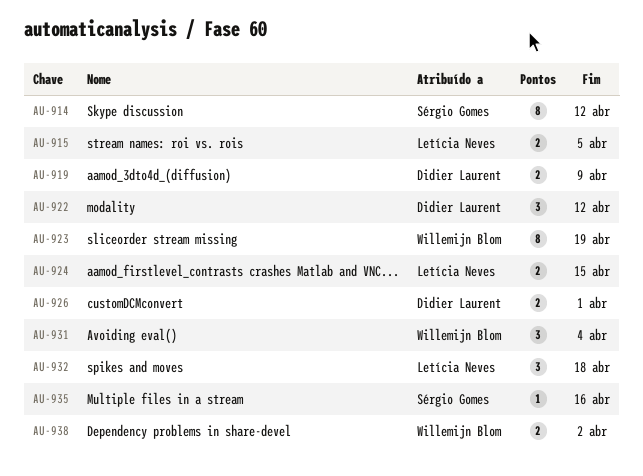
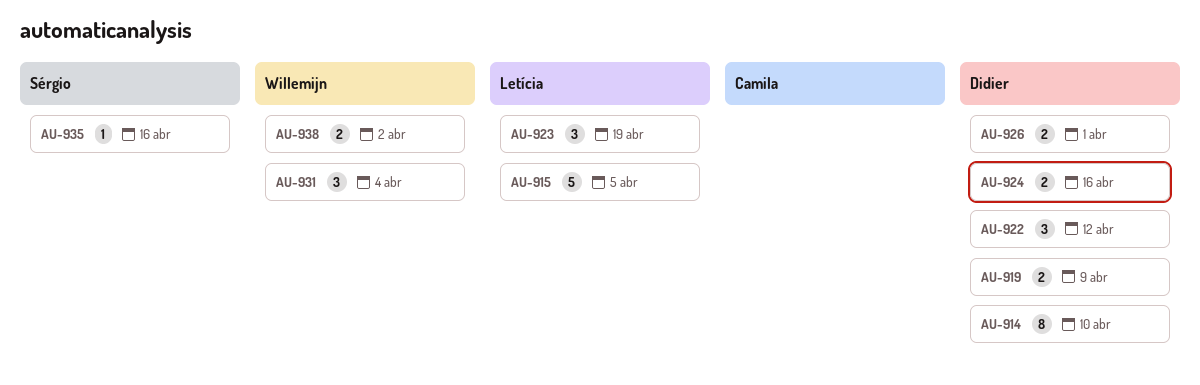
AU-914, owner: Sérgio Gomes -> Didier Laurent
AU-914, due: Apr 12 -> Apr 10
AU-915, estimate: 2 -> 5
AU-923, owner: Willemijn Blom -> Letícia Neves
AU-923, estimate: 8 -> 3
AU-924, owner: Letícia Neves -> Didier Laurent
AU-924, due: Apr 15 -> Apr 16
AU-932: present -> none

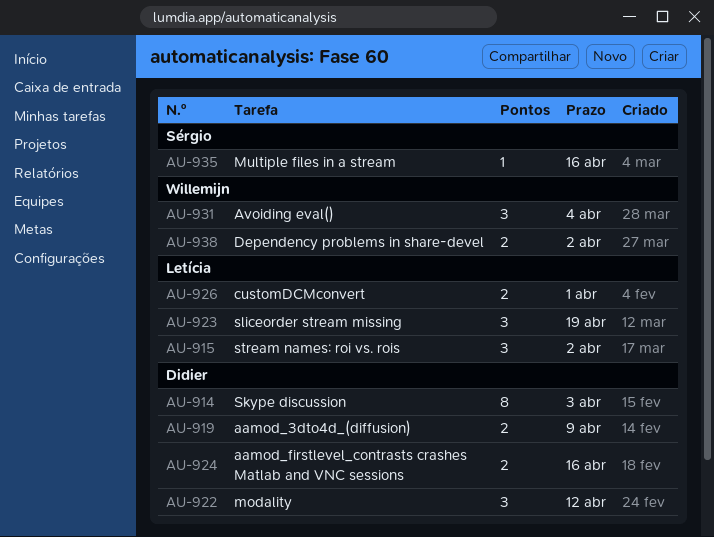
AU-914, due: Apr 10 -> Apr 3
AU-915, estimate: 5 -> 3
AU-915, due: Apr 5 -> Apr 2
AU-926, owner: Didier -> Letícia

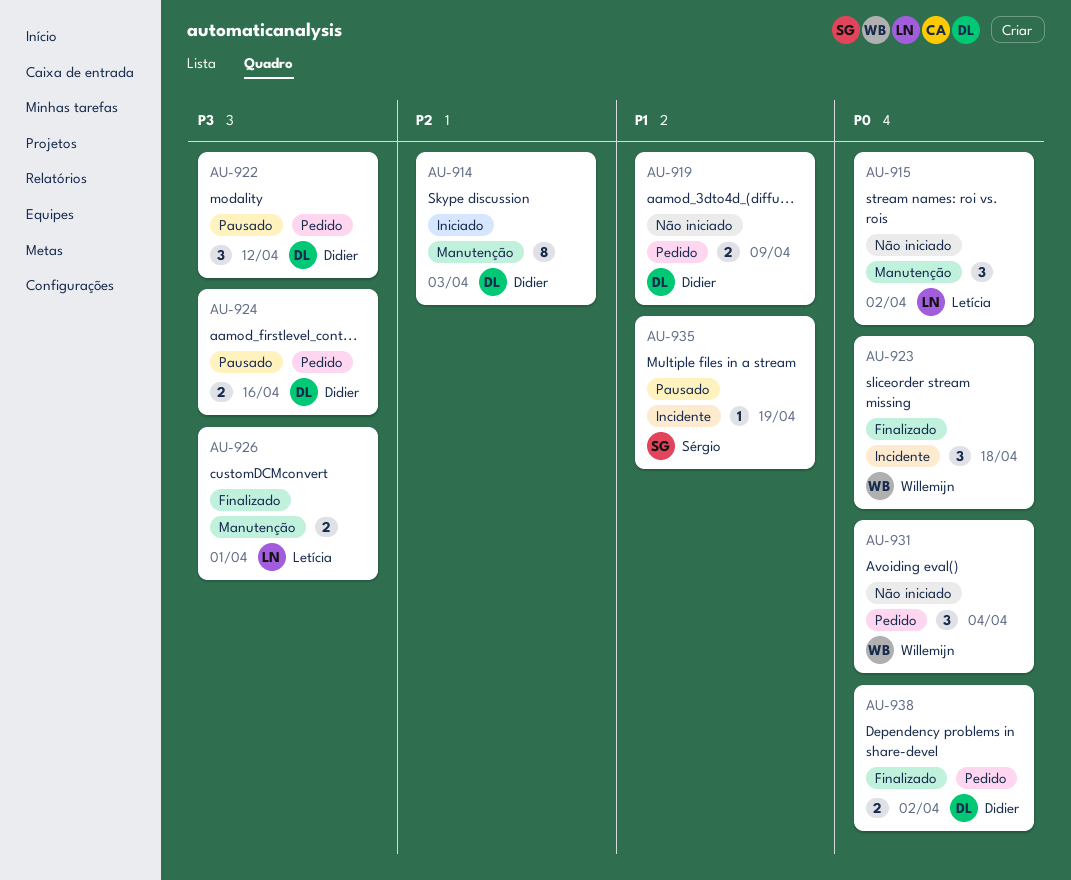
AU-923, owner: Letícia -> Willemijn
AU-923, due: Apr 19 -> Apr 18
AU-935, due: Apr 16 -> Apr 19
AU-938, owner: Willemijn -> Didier

